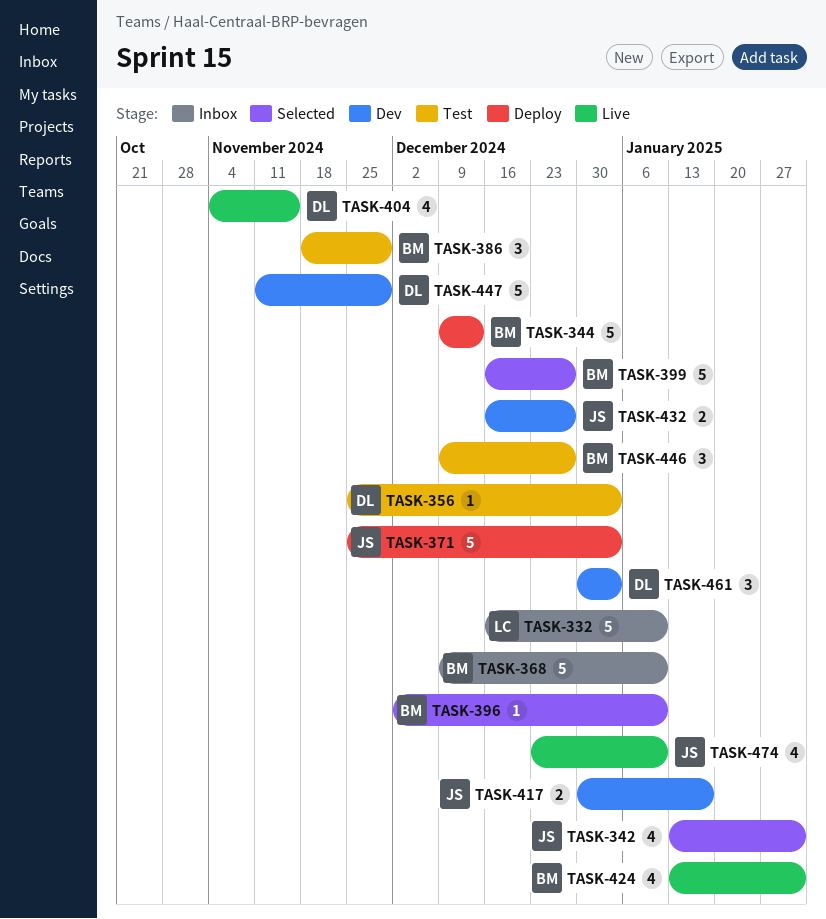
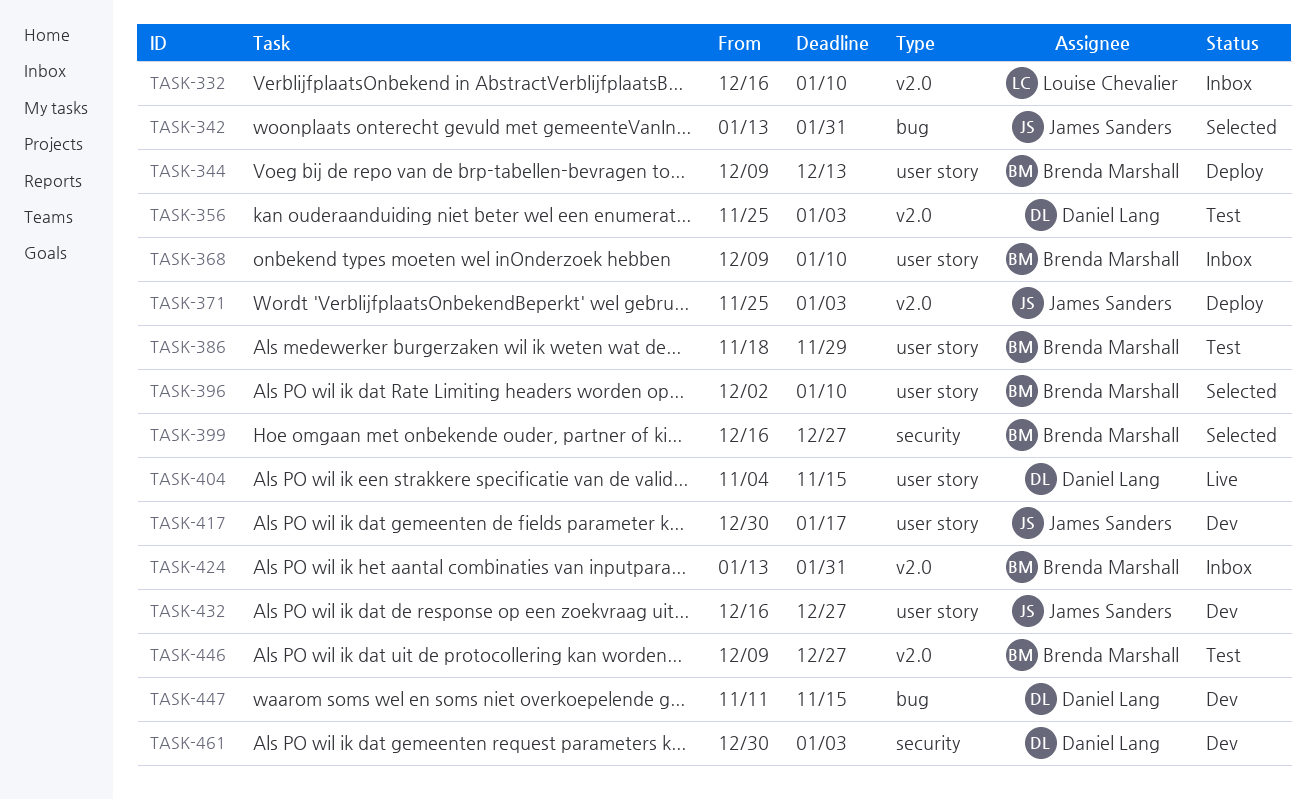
TASK-424, status: Live -> Inbox
TASK-447, due: Nov 29 -> Nov 15
TASK-474: present -> none

